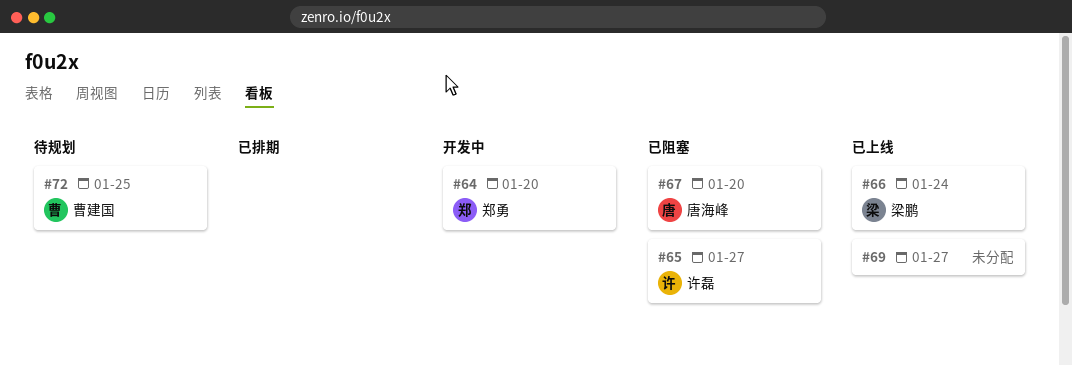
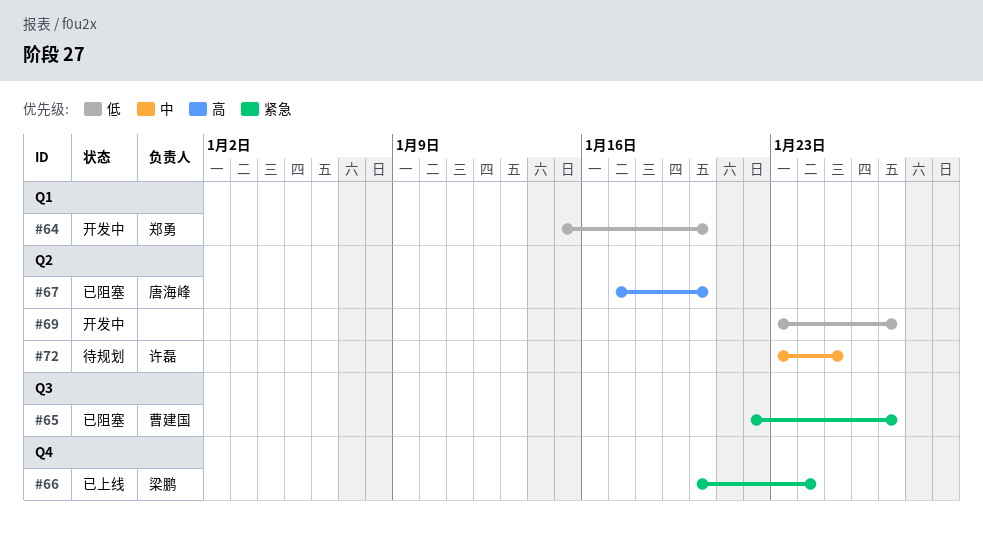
#65, owner: 许磊 -> 曹建国
#69, status: 已上线 -> 开发中
#72, owner: 曹建国 -> 许磊

